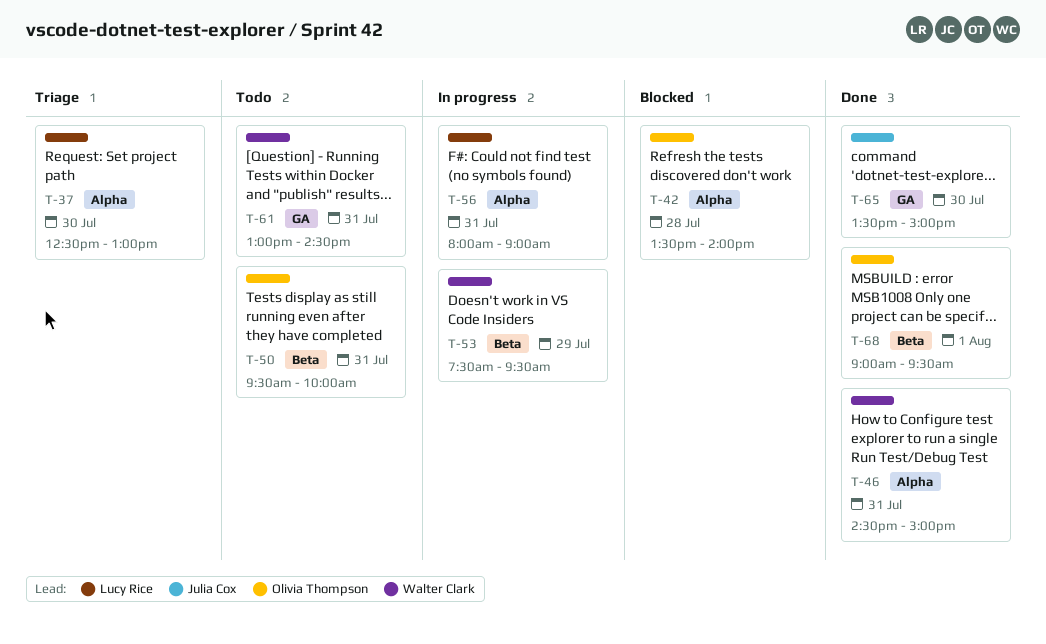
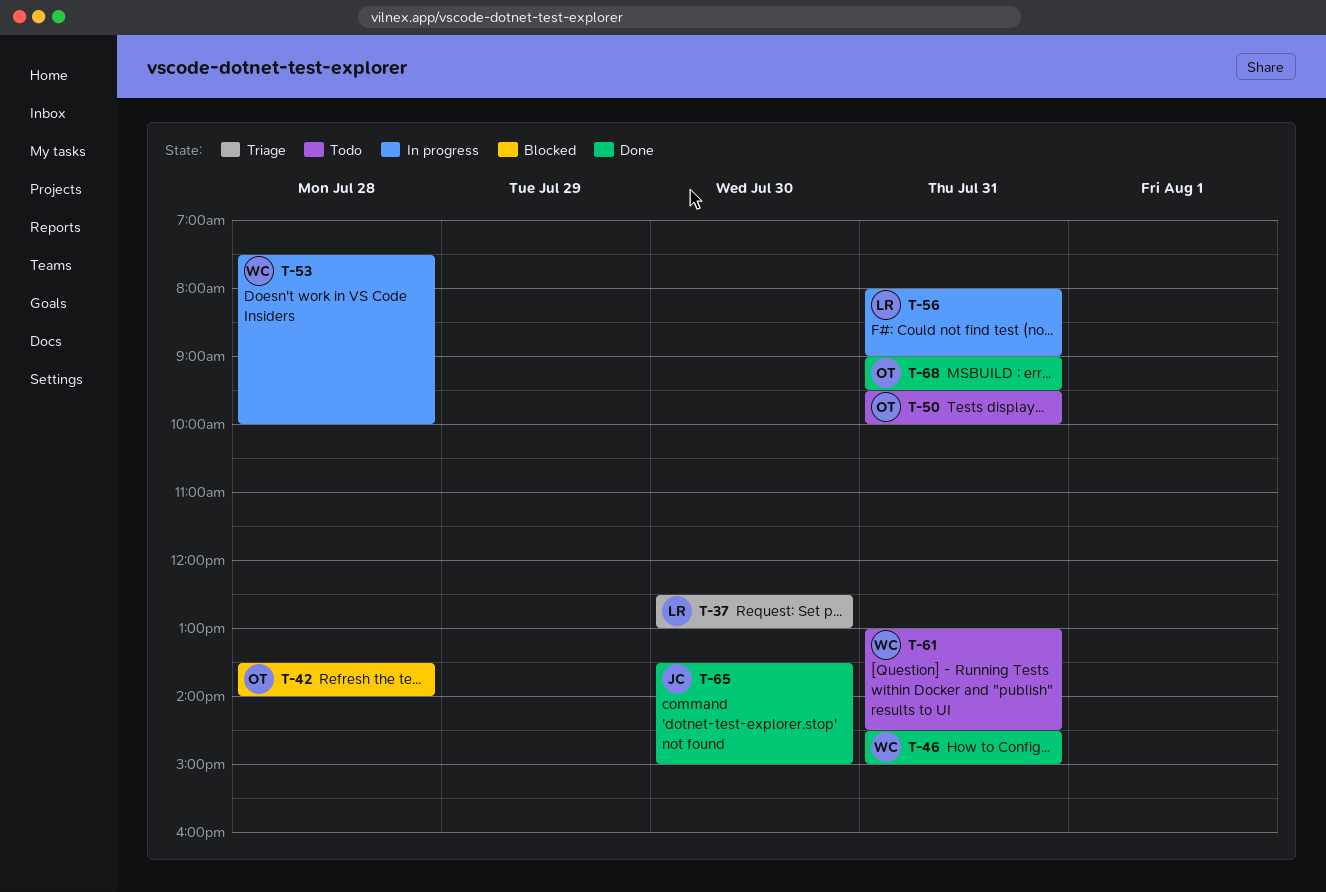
T-53, day: Jul 29 -> Jul 28
T-53, ends: 09:30 -> 10:00
T-68, day: Aug 1 -> Jul 31

